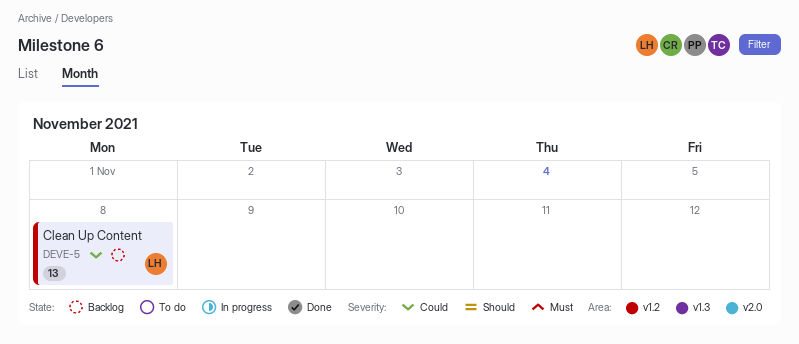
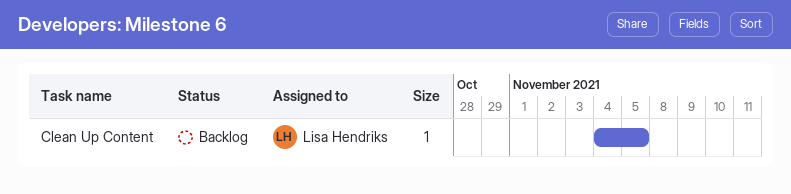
Clean Up Content, estimate: 13 -> 1
Clean Up Content, due: Nov 8 -> Nov 5

